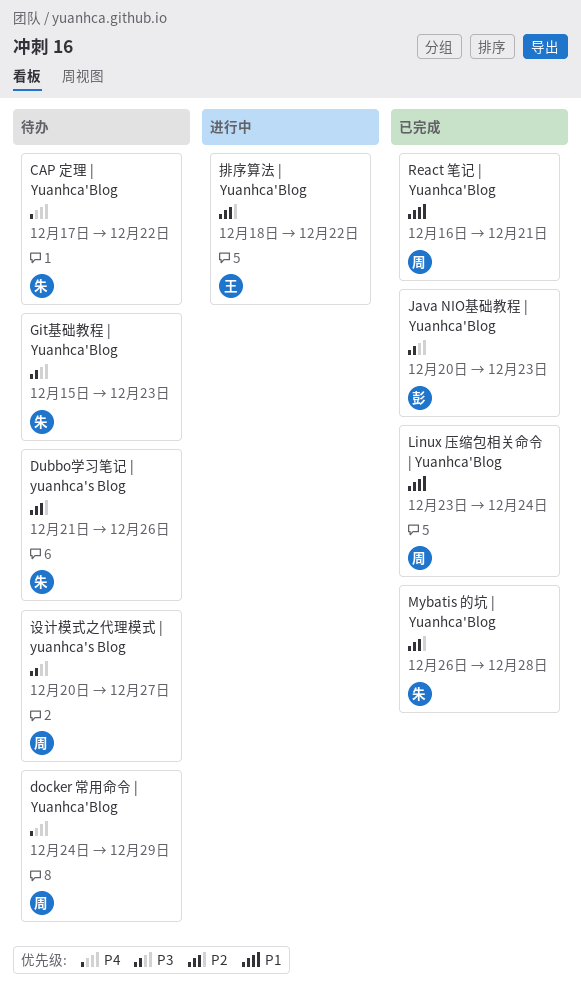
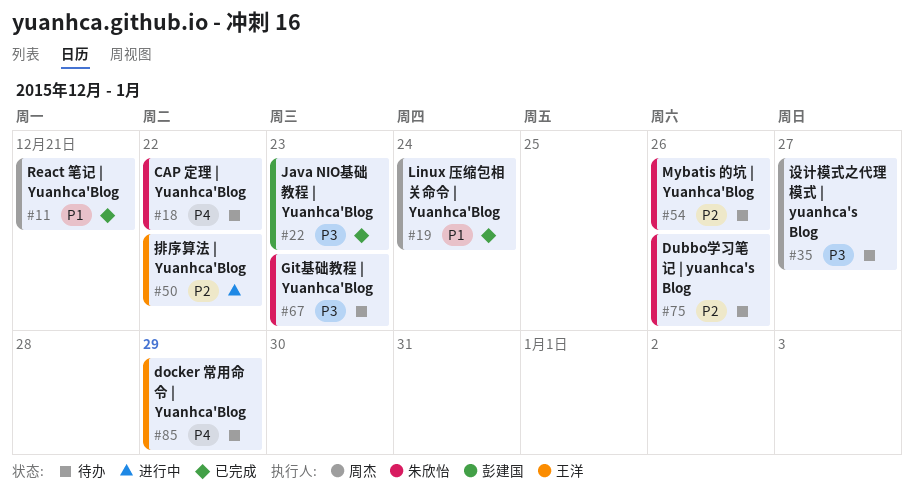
docker 常用命令 | Yuanhca'Blog, owner: 周杰 -> 王洋
Mybatis 的坑 | Yuanhca'Blog, status: 已完成 -> 待办
Mybatis 的坑 | Yuanhca'Blog, due: Dec 28 -> Dec 26

